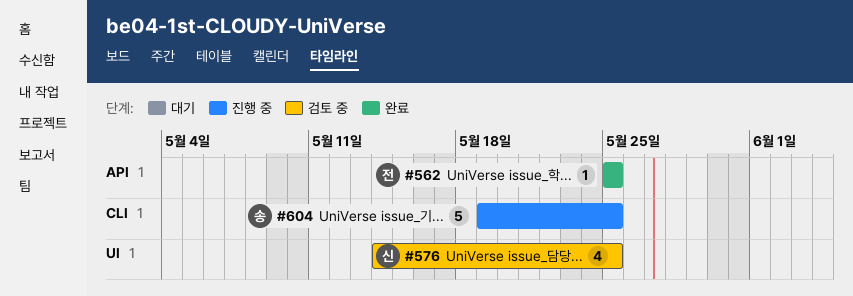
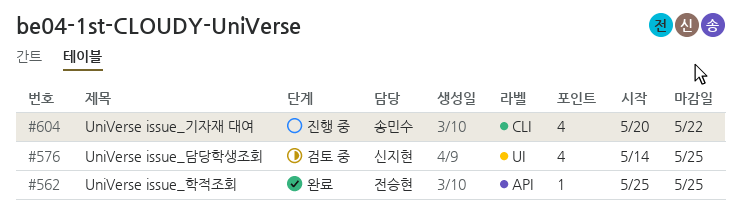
#604, estimate: 5 -> 4
#604, start: May 19 -> May 20
#604, due: May 25 -> May 22

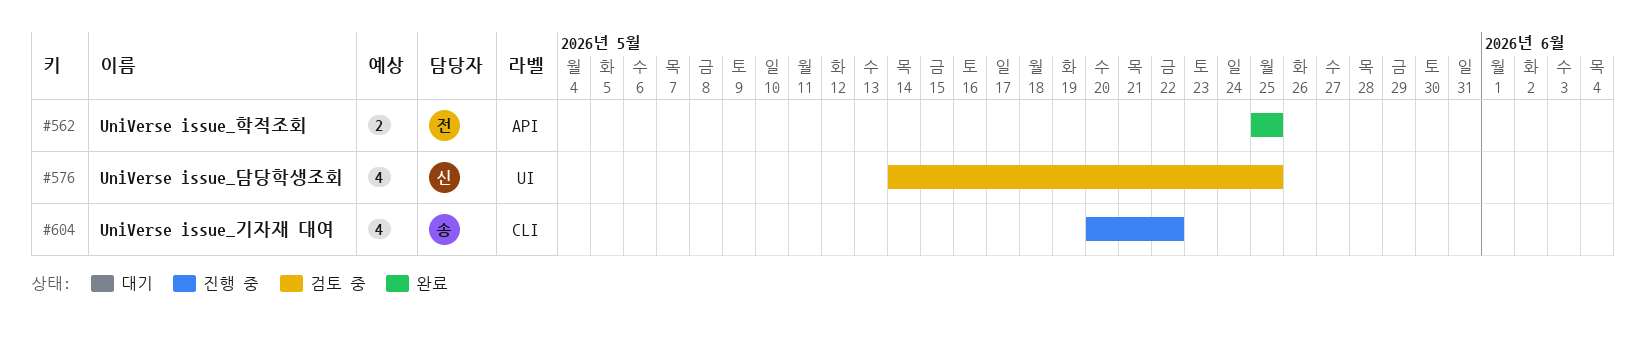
#562, estimate: 1 -> 2

